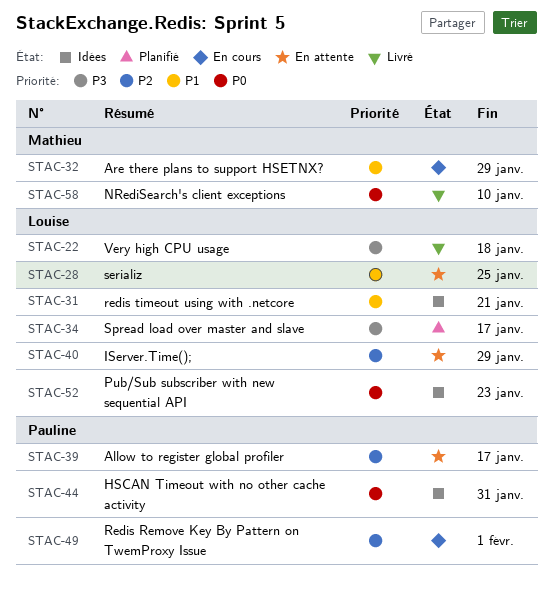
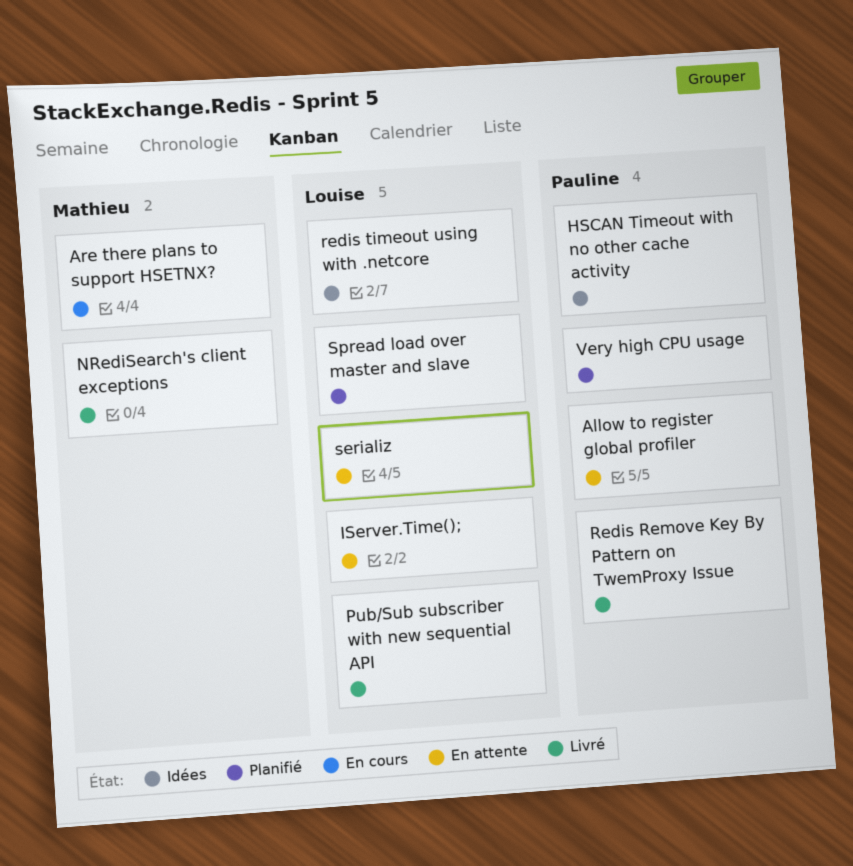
Pub/Sub subscriber with new sequential API, status: Idées -> Livré
Redis Remove Key By Pattern on TwemProxy Issue, status: En cours -> Livré
Very high CPU usage, status: Livré -> Planifié
Very high CPU usage, owner: Louise -> Pauline

